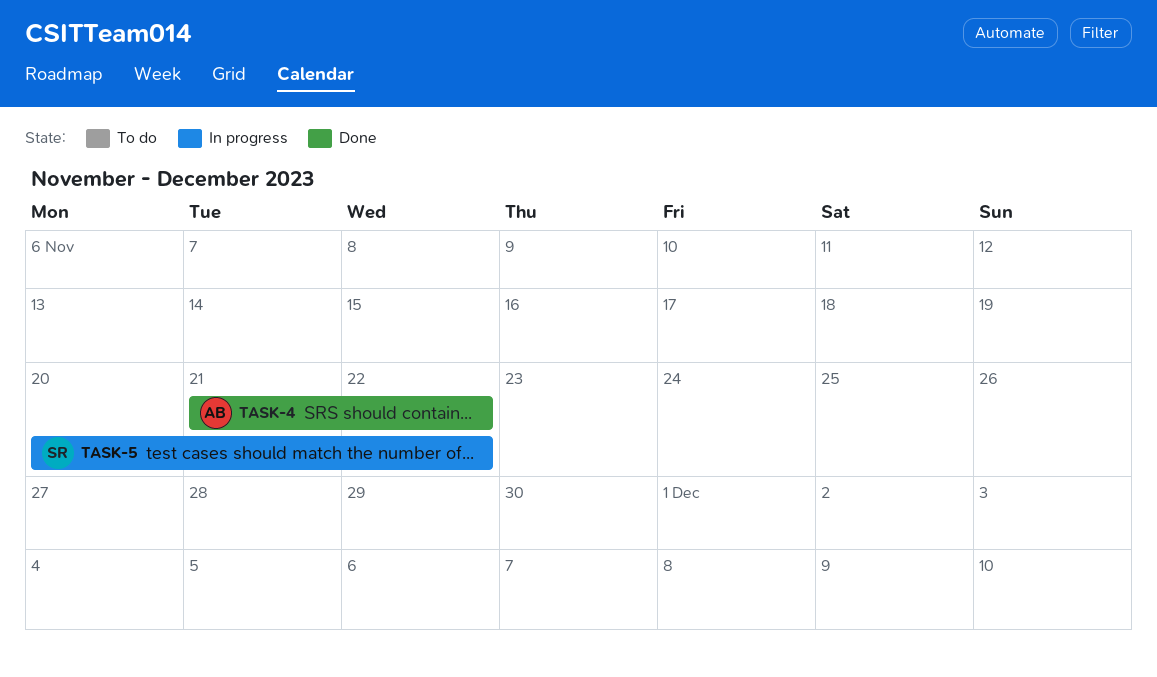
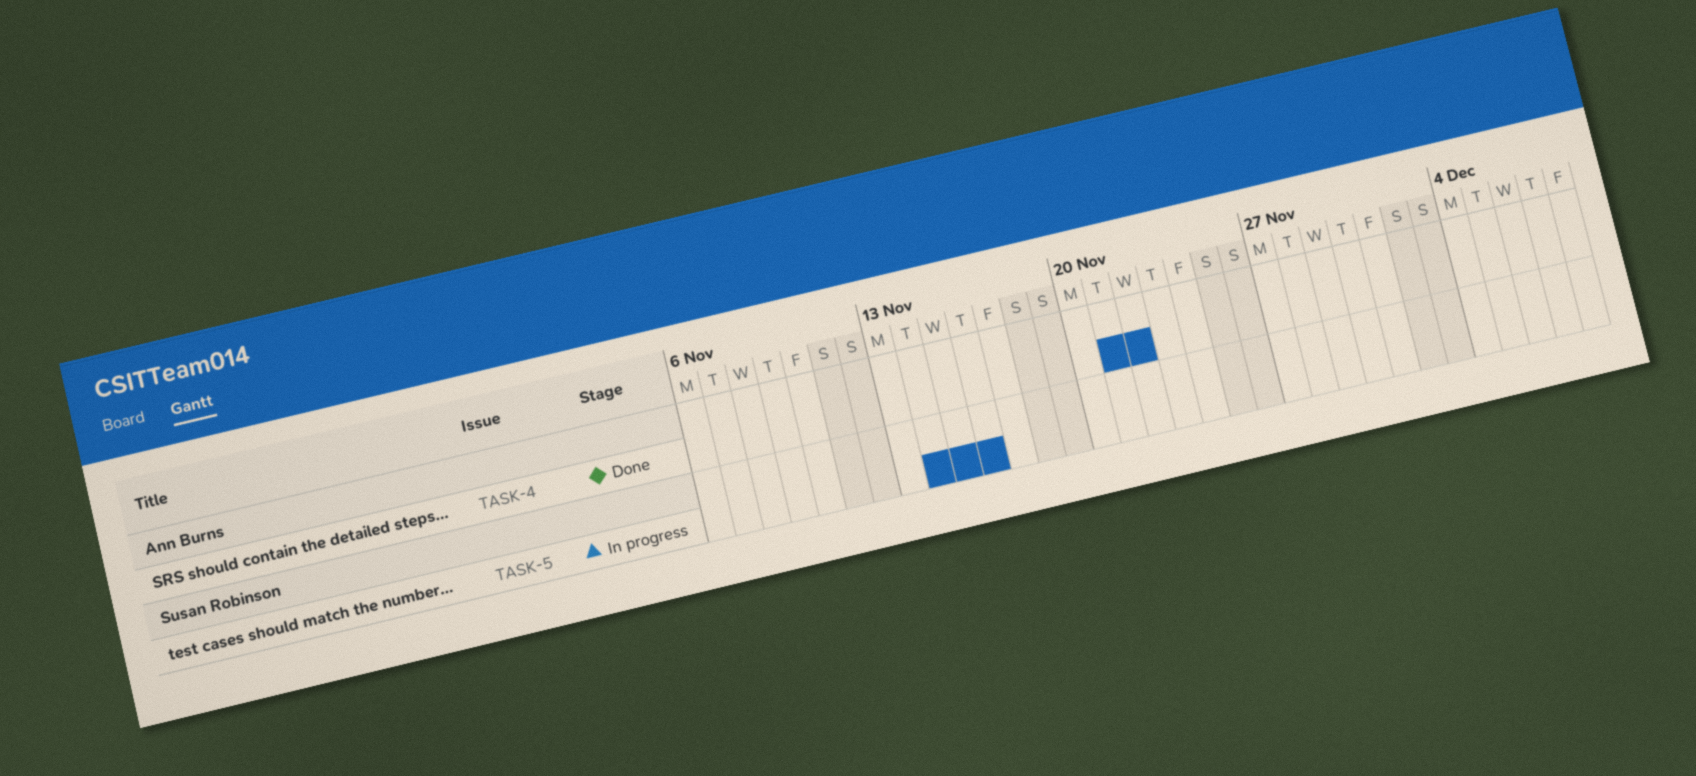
TASK-5, start: Nov 20 -> Nov 14
TASK-5, due: Nov 22 -> Nov 16

